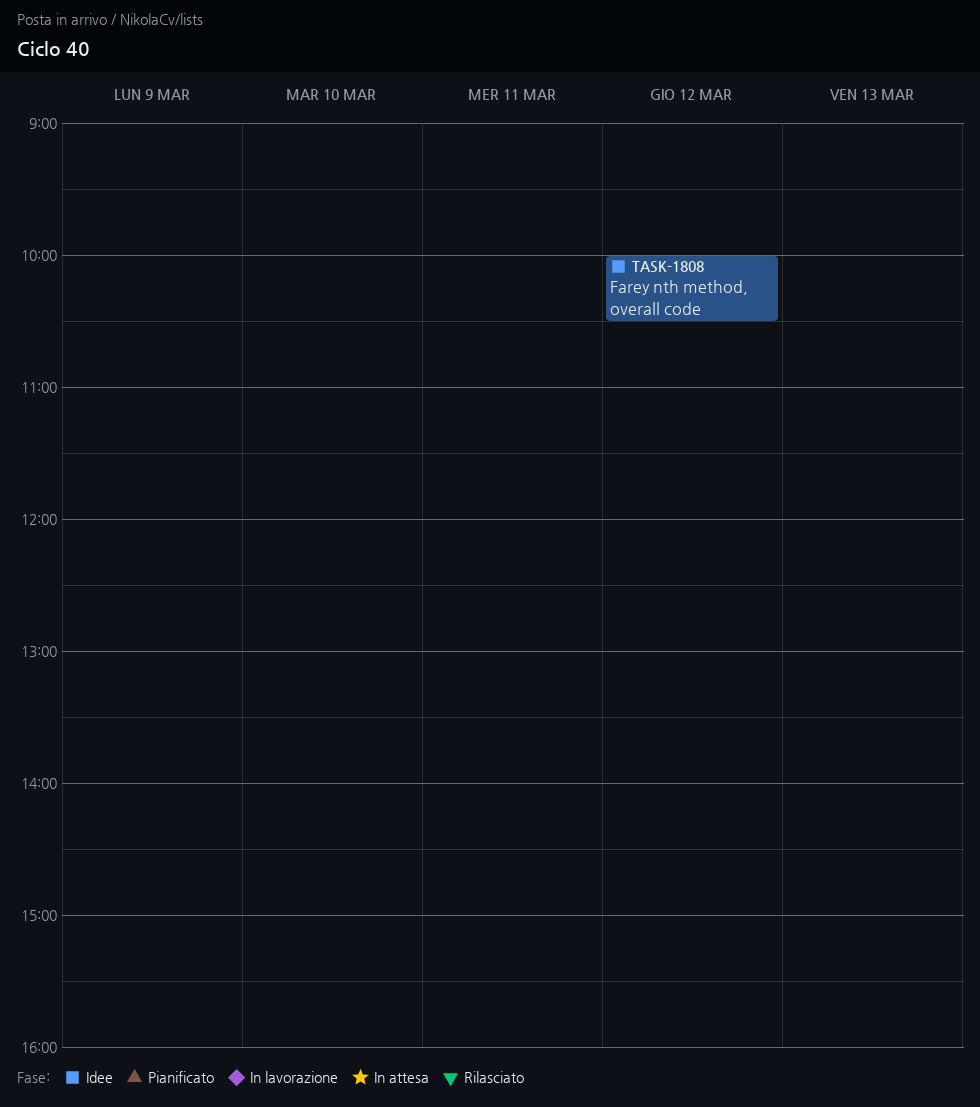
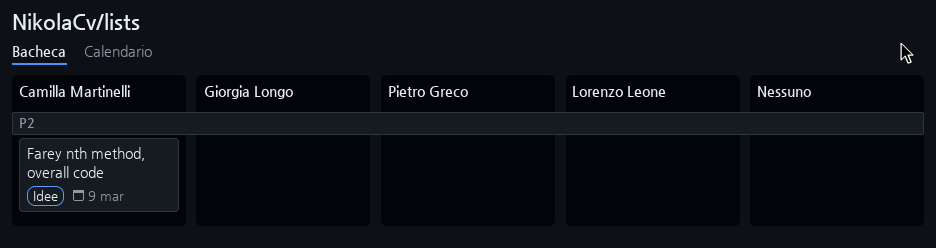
Farey nth method, overall code, day: Mar 12 -> Mar 9

